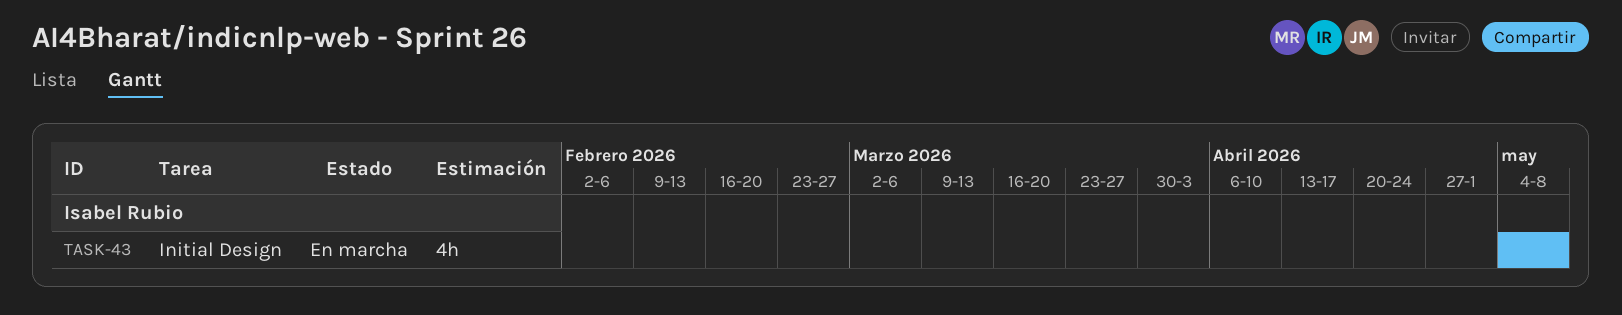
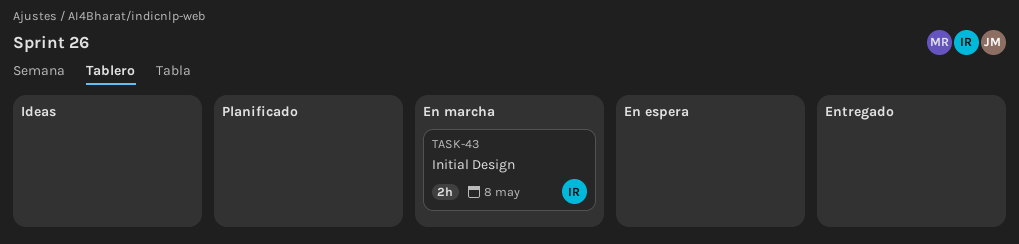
TASK-43, estimate: 4h -> 2h

